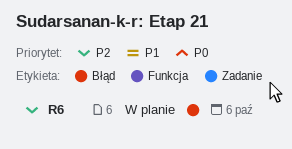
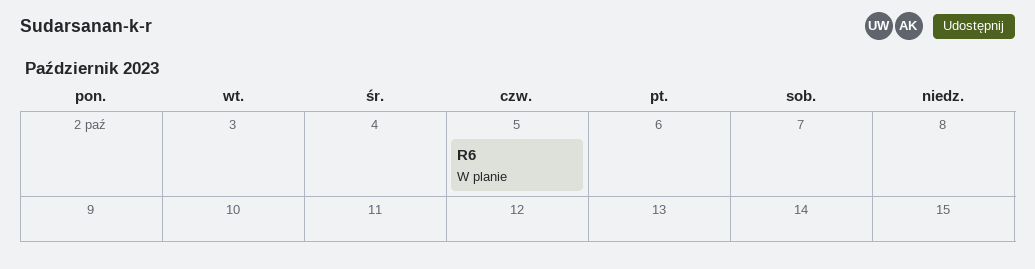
R6, due: Oct 6 -> Oct 5

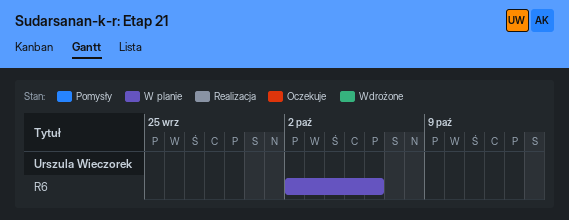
R6, due: Oct 5 -> Oct 6

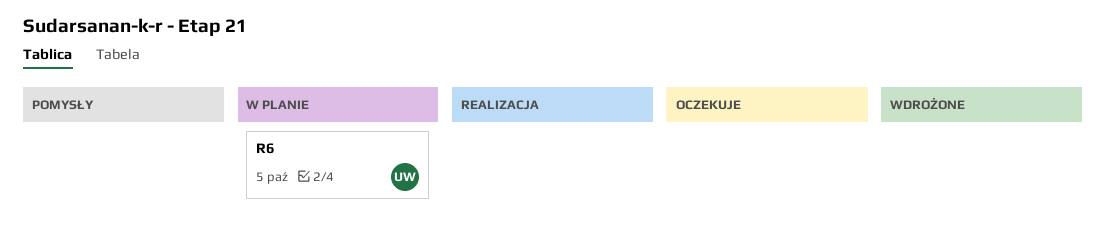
R6, due: Oct 6 -> Oct 5

